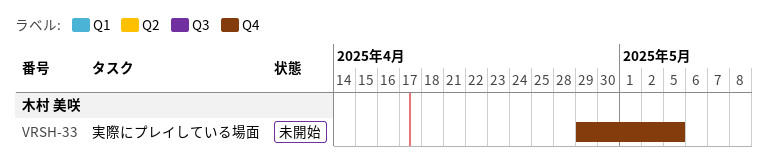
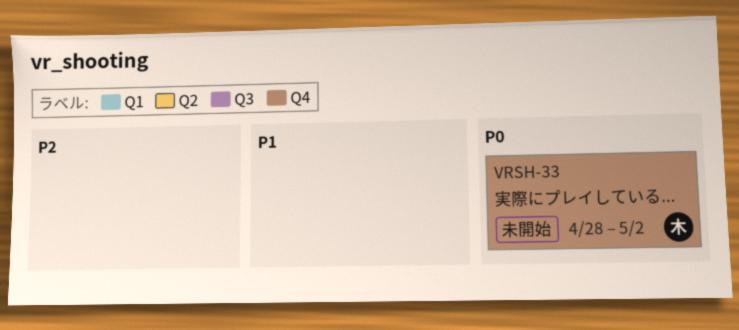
VRSH-33, start: Apr 29 -> Apr 28
VRSH-33, due: May 5 -> May 2

